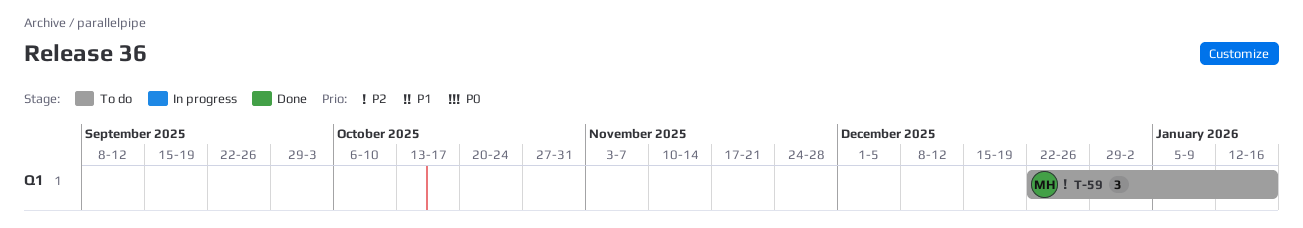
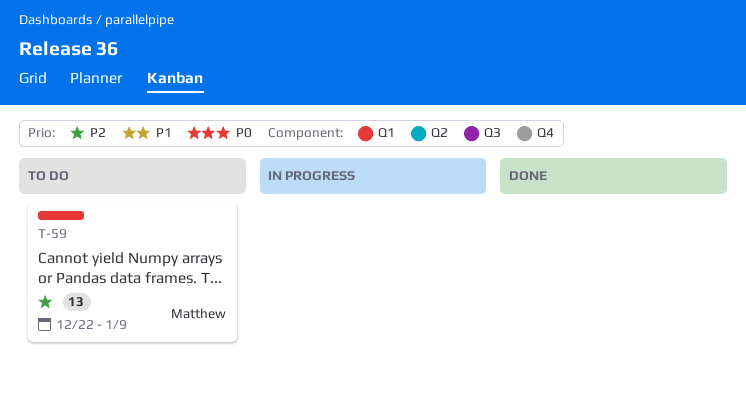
T-59, estimate: 3 -> 13
T-59, due: Jan 16 -> Jan 9

